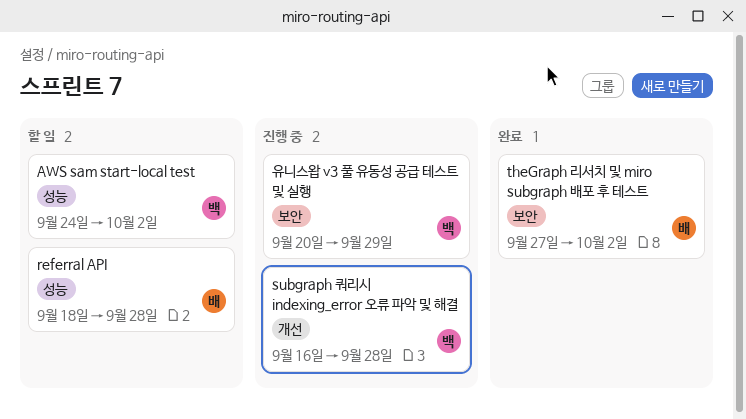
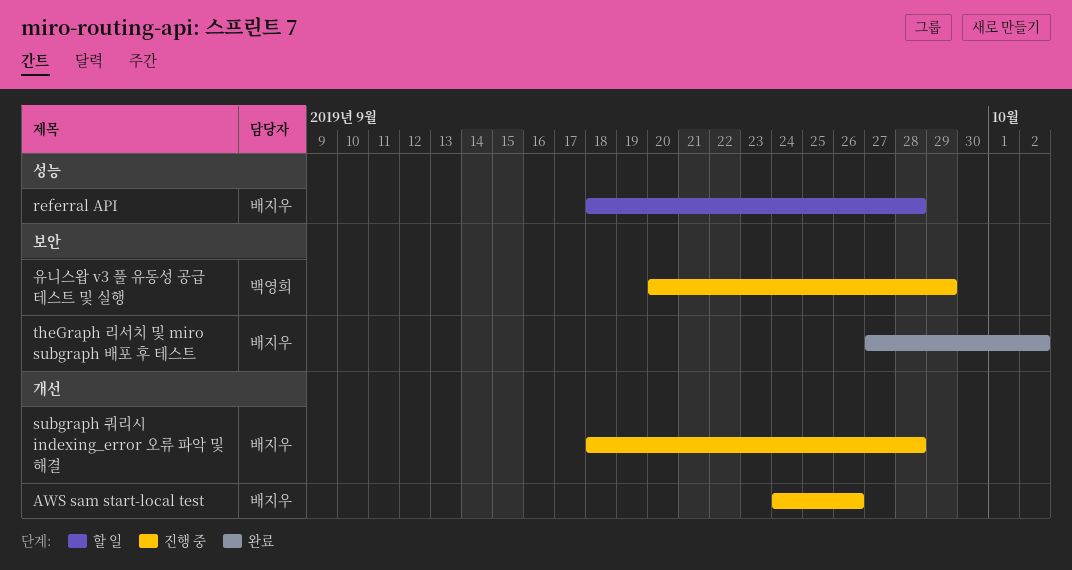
AWS sam start-local test, status: 할 일 -> 진행 중
AWS sam start-local test, owner: 백영희 -> 배지우
AWS sam start-local test, label: 성능 -> 개선
AWS sam start-local test, due: Oct 2 -> Sep 26
subgraph 쿼리시 indexing_error 오류 파악 및 해결, owner: 백영희 -> 배지우
subgraph 쿼리시 indexing_error 오류 파악 및 해결, start: Sep 16 -> Sep 18

